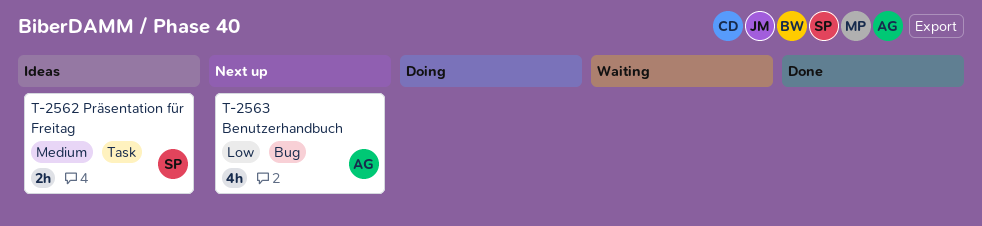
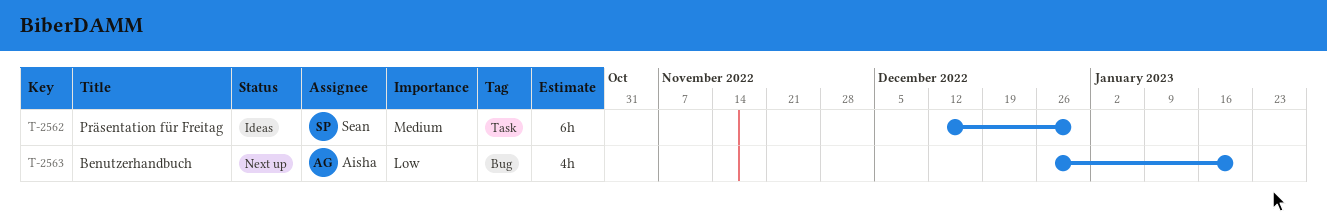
T-2562, estimate: 2h -> 6h

